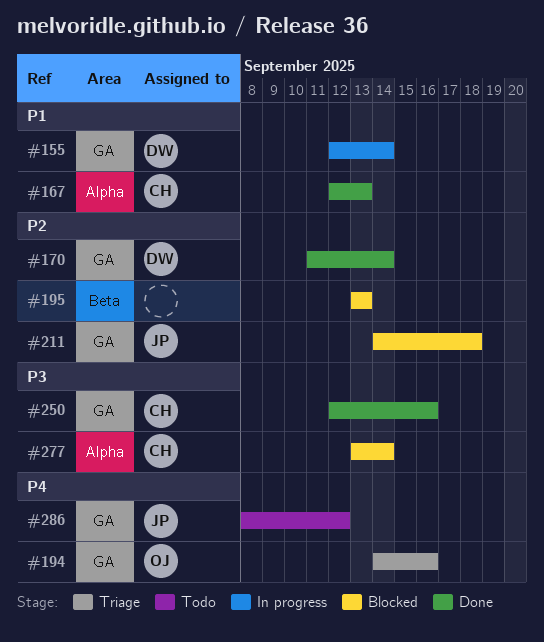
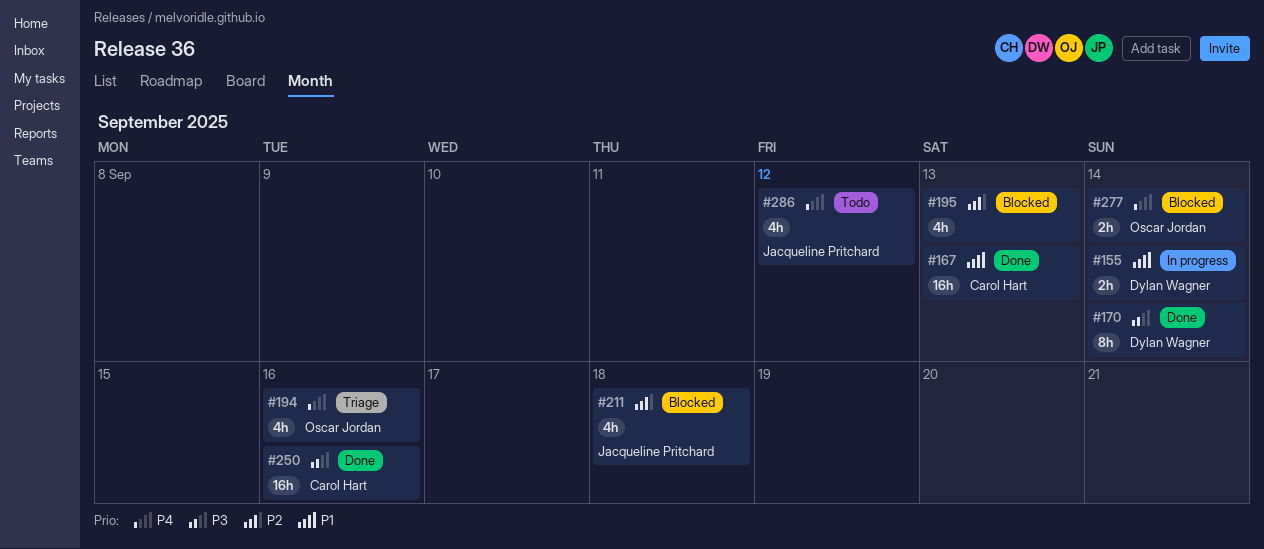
#170, priority: P2 -> P3
#277, owner: Carol Hart -> Oscar Jordan
#277, priority: P3 -> P4

